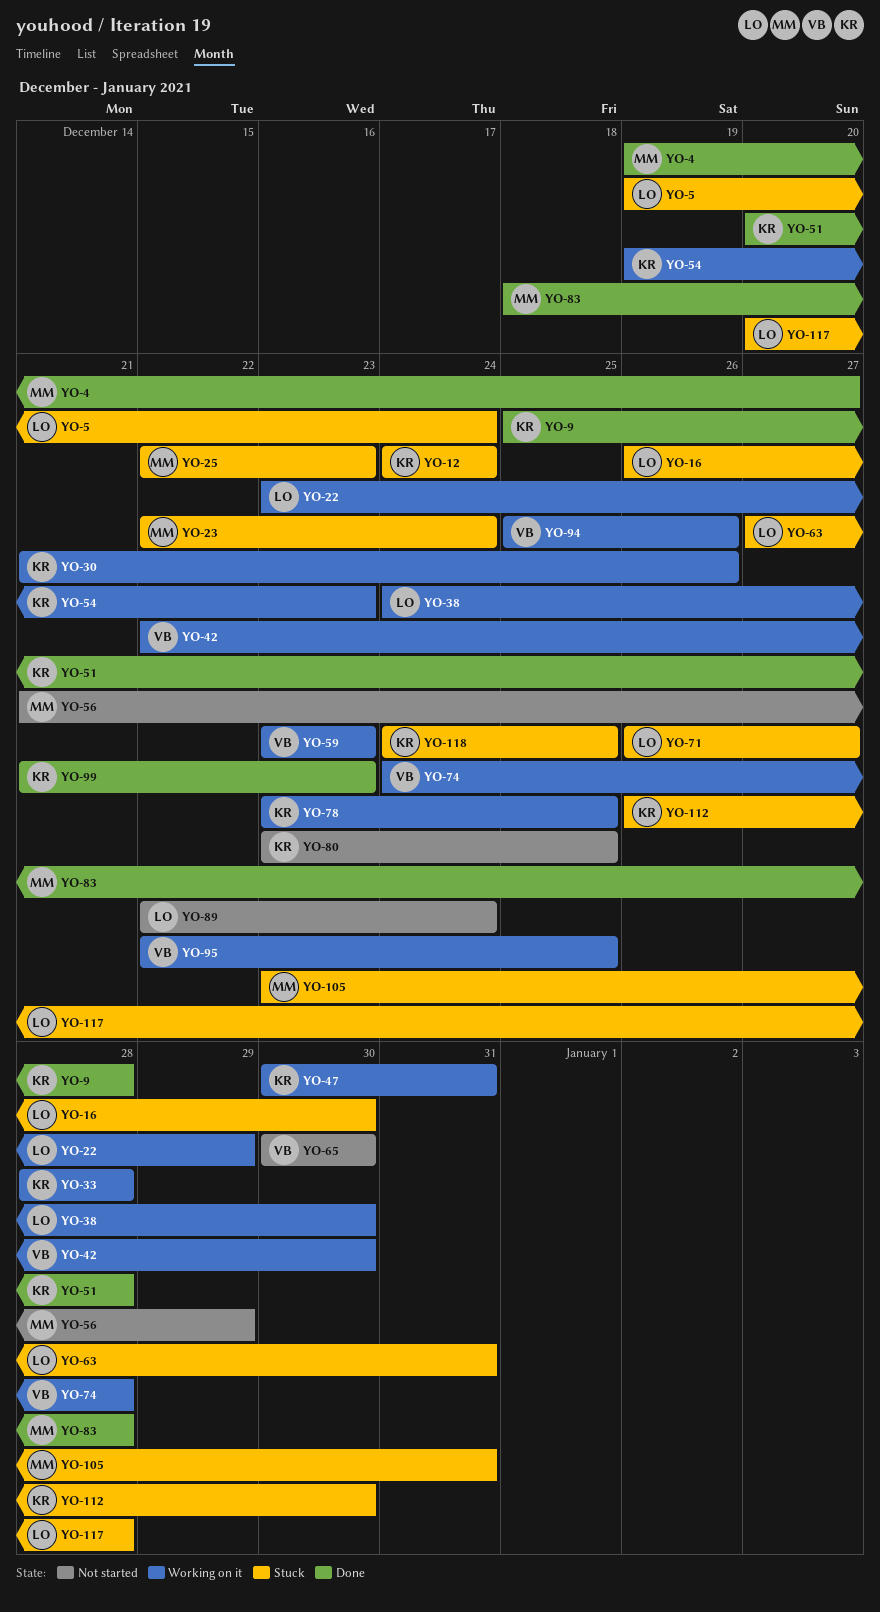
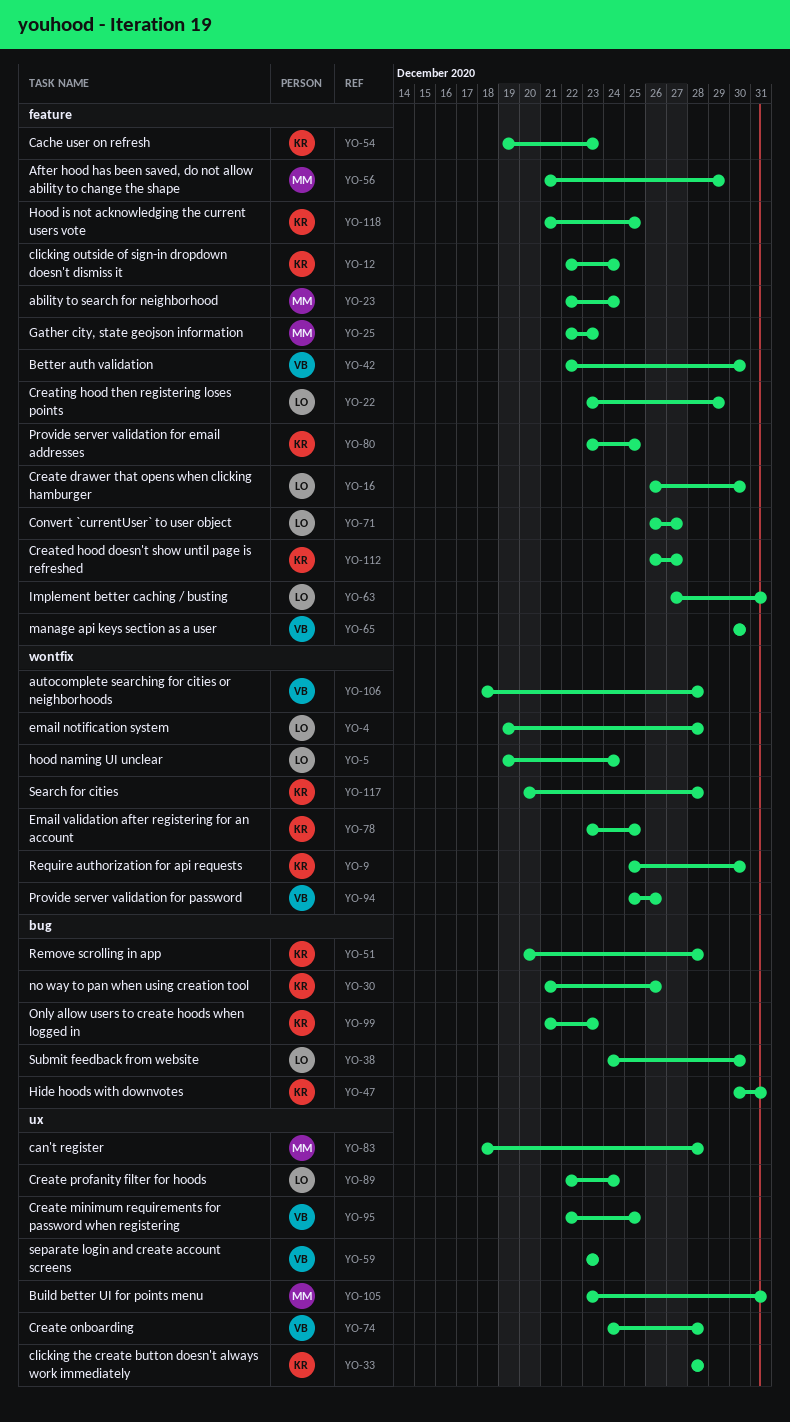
YO-4, owner: MM -> LO
YO-4, due: Dec 27 -> Dec 28
YO-9, due: Dec 28 -> Dec 30
YO-12, start: Dec 24 -> Dec 22
YO-106: none -> present
YO-112, due: Dec 30 -> Dec 27
YO-117, owner: LO -> KR
YO-118, start: Dec 24 -> Dec 21

